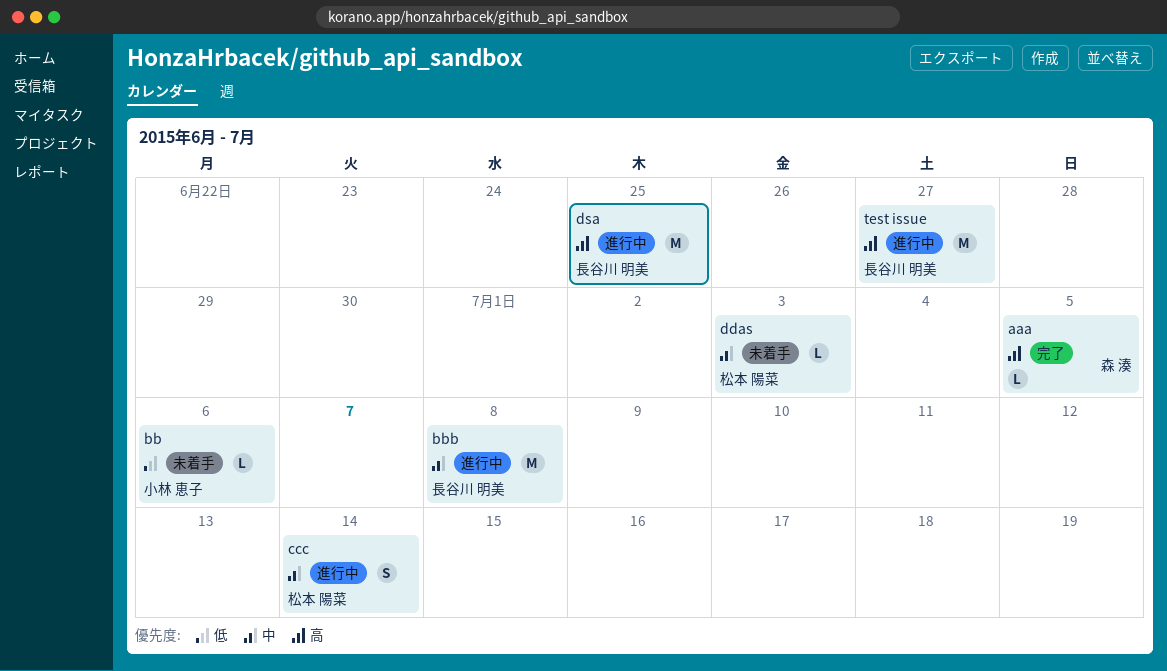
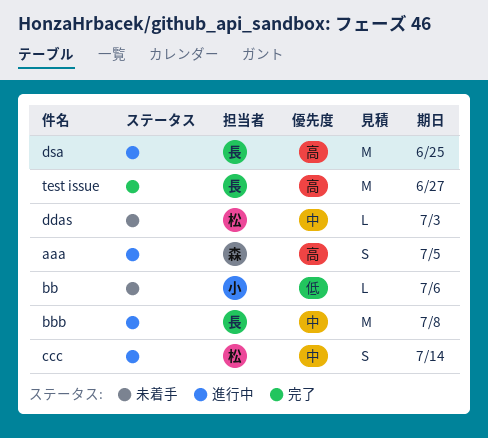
aaa, status: 完了 -> 進行中
aaa, estimate: L -> S
test issue, status: 進行中 -> 完了

